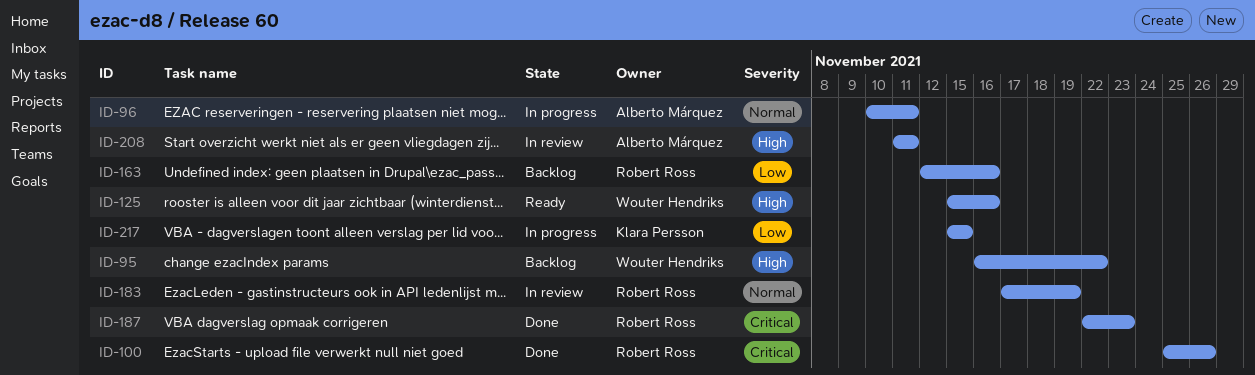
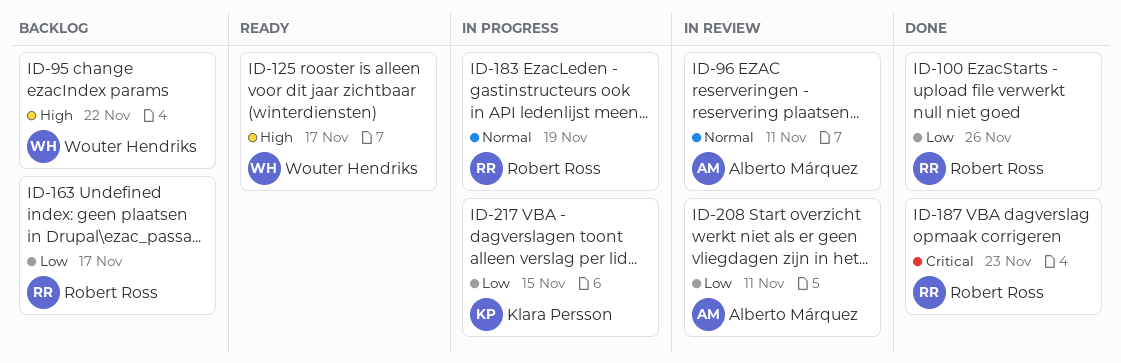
ID-96, status: In progress -> In review
ID-100, priority: Critical -> Low
ID-125, due: Nov 16 -> Nov 17
ID-163, due: Nov 16 -> Nov 17
ID-183, status: In review -> In progress
ID-208, priority: High -> Low

